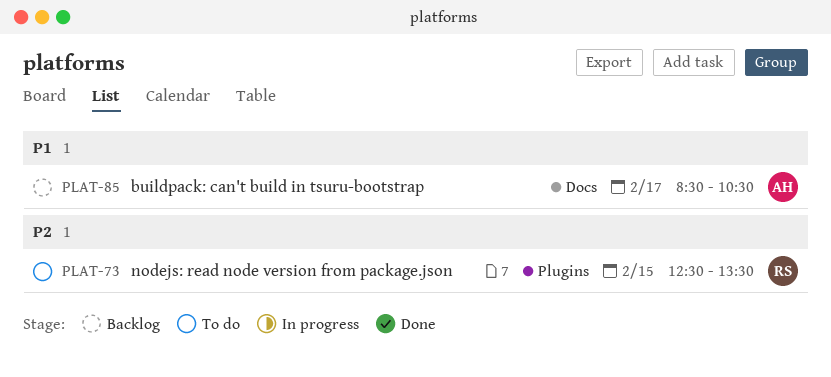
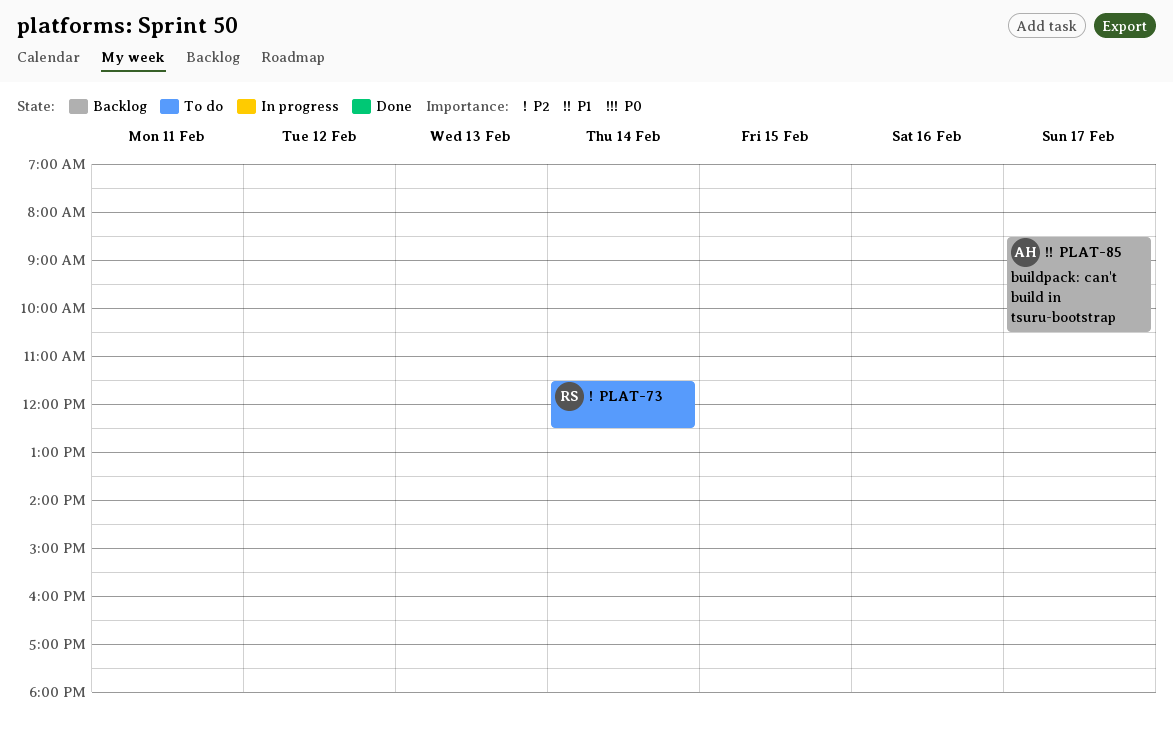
PLAT-73, day: Feb 15 -> Feb 14
PLAT-73, begins: 12:30 -> 11:30
PLAT-73, ends: 13:30 -> 12:30

